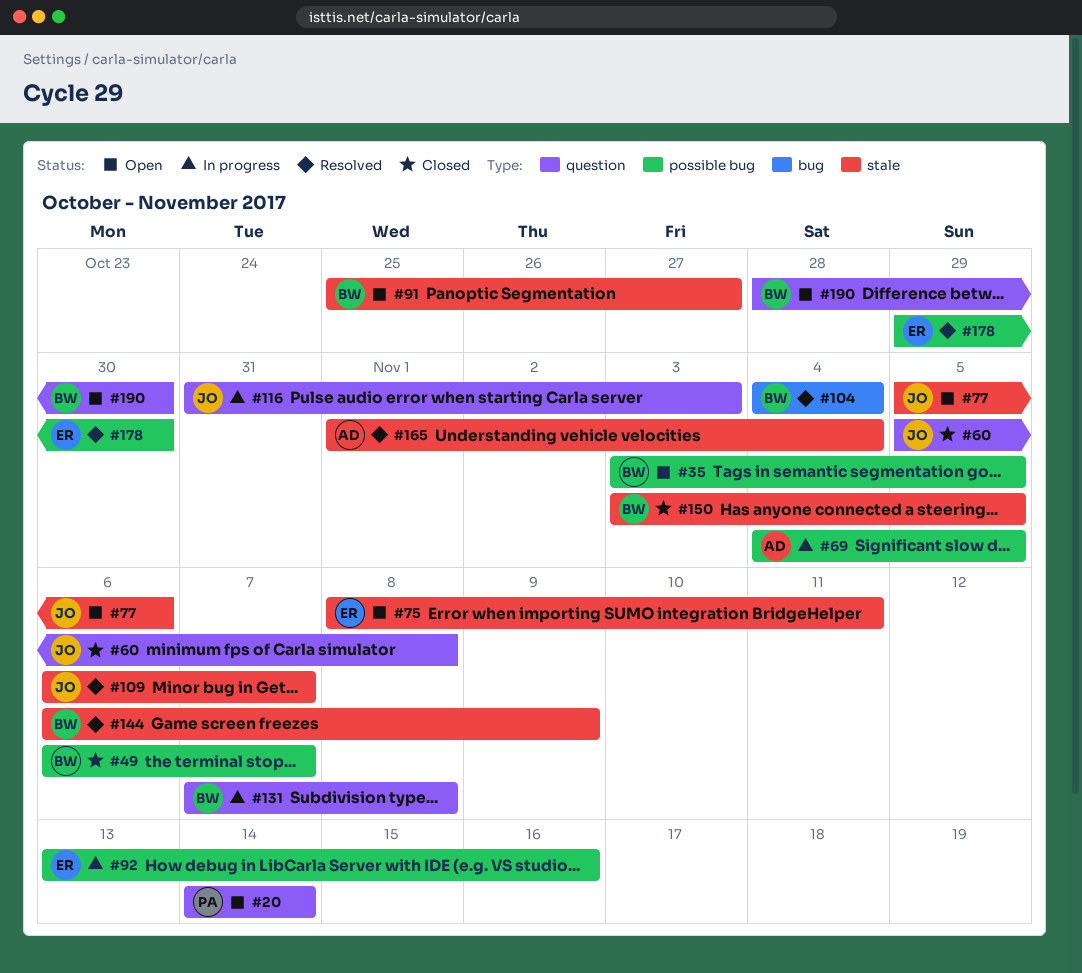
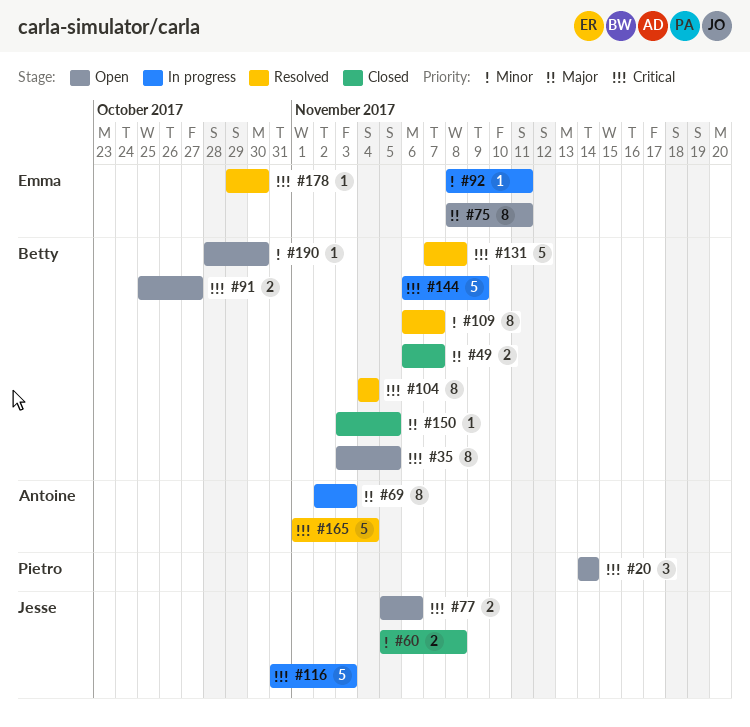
#69, start: Nov 4 -> Nov 2
#69, due: Nov 5 -> Nov 3
#92, start: Nov 13 -> Nov 8
#92, due: Nov 16 -> Nov 11
#109, owner: Jesse -> Betty
#131, status: In progress -> Resolved
#144, status: Resolved -> In progress

